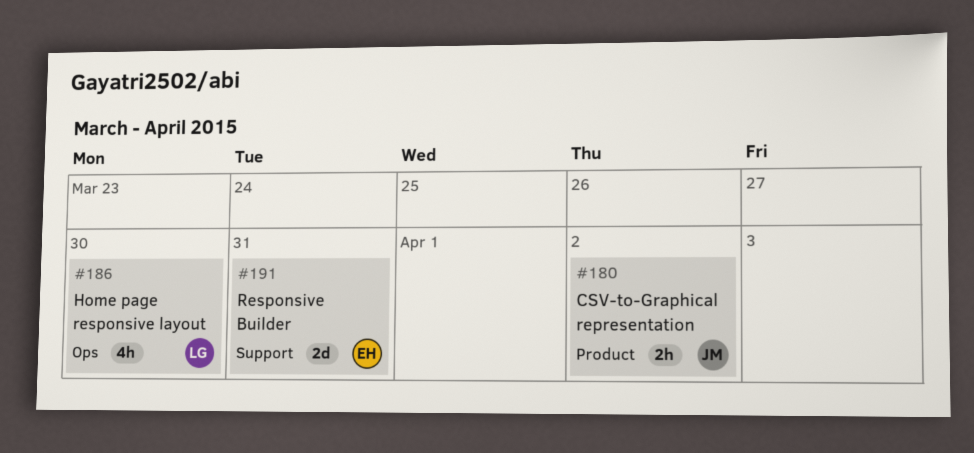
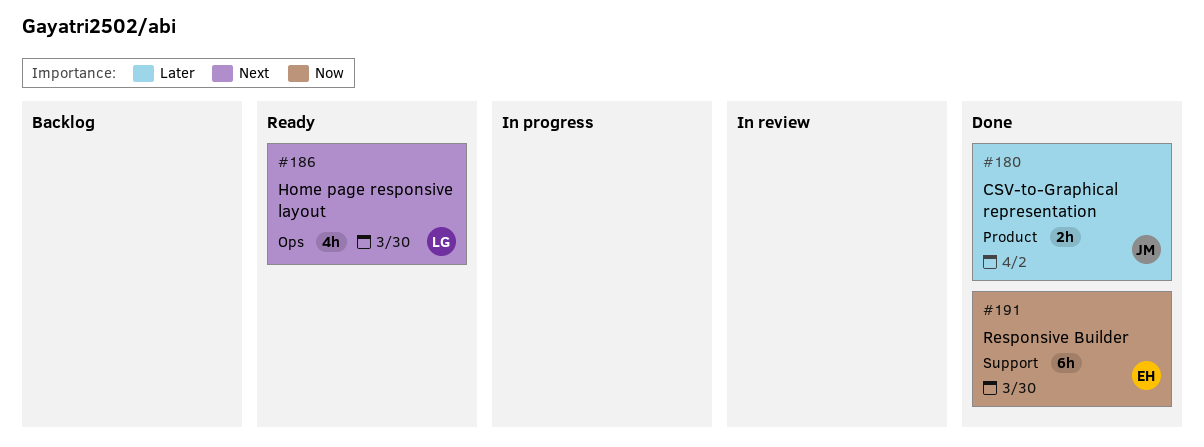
#191, estimate: 2d -> 6h
#191, due: Mar 31 -> Mar 30

